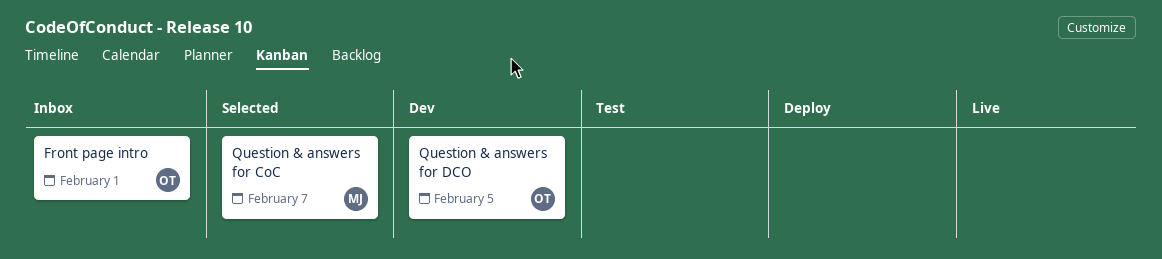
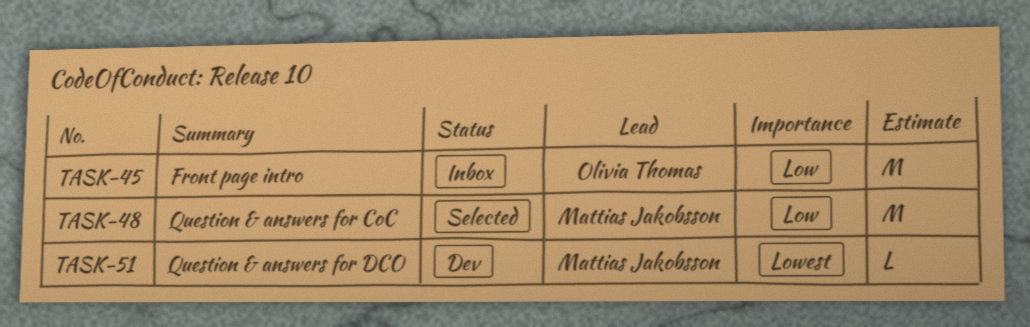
Question & answers for DCO, owner: Olivia Thomas -> Mattias Jakobsson

